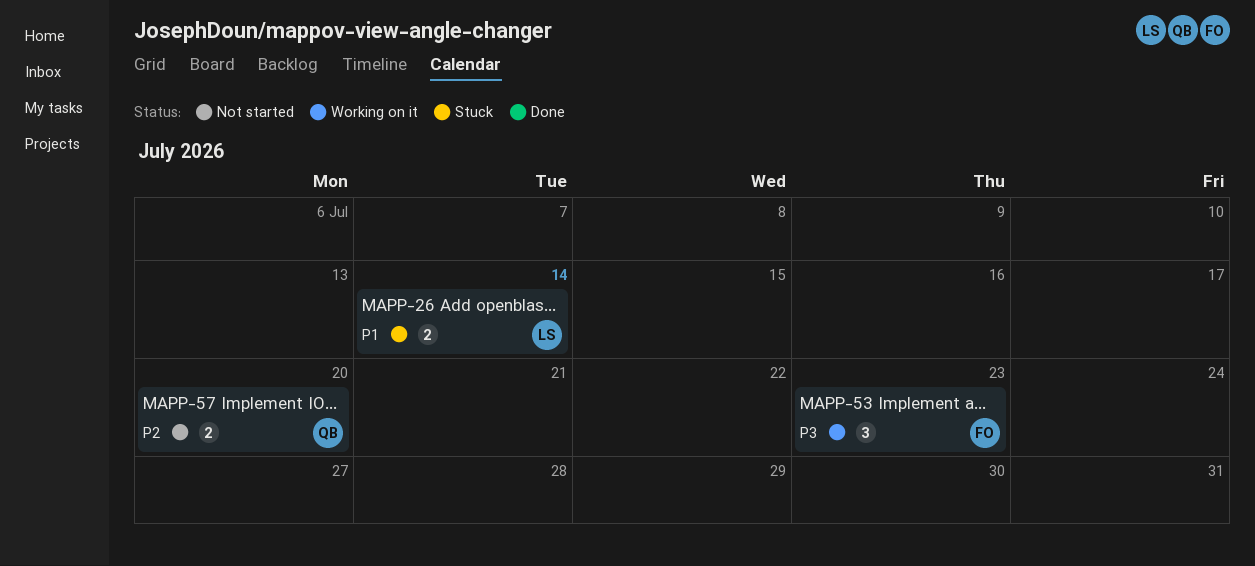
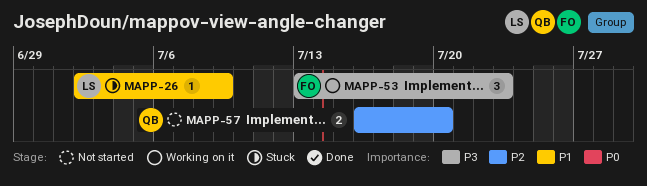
MAPP-26, estimate: 2 -> 1
MAPP-26, due: Jul 14 -> Jul 9

